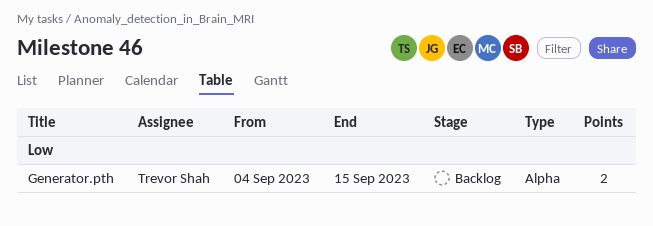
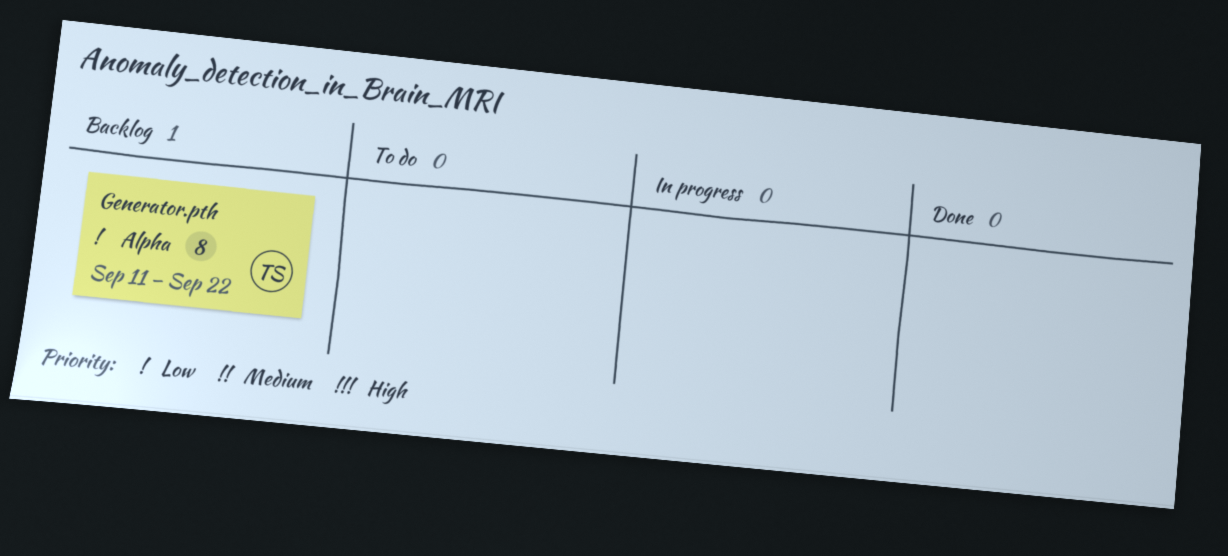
Generator.pth, estimate: 2 -> 8
Generator.pth, start: Sep 4 -> Sep 11
Generator.pth, due: Sep 15 -> Sep 22

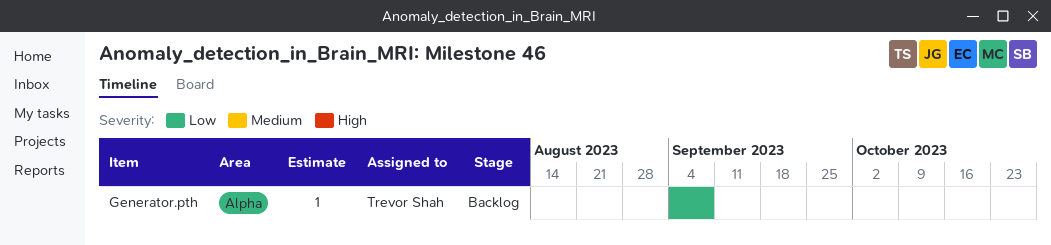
Generator.pth, estimate: 8 -> 1
Generator.pth, start: Sep 11 -> Sep 4
Generator.pth, due: Sep 22 -> Sep 8

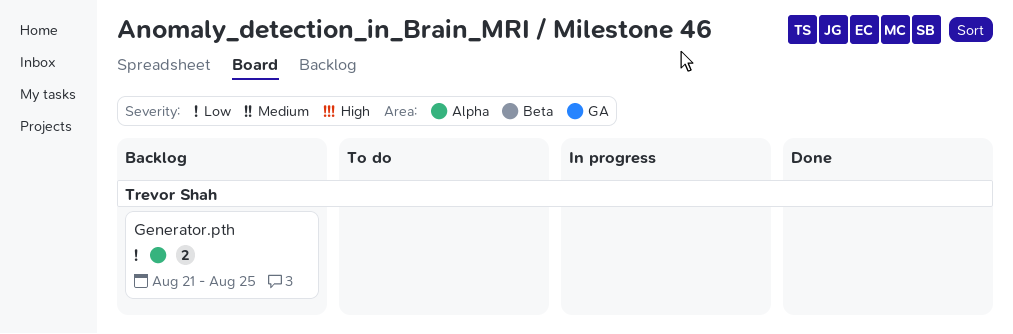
Generator.pth, estimate: 1 -> 2
Generator.pth, start: Sep 4 -> Aug 21
Generator.pth, due: Sep 8 -> Aug 25

